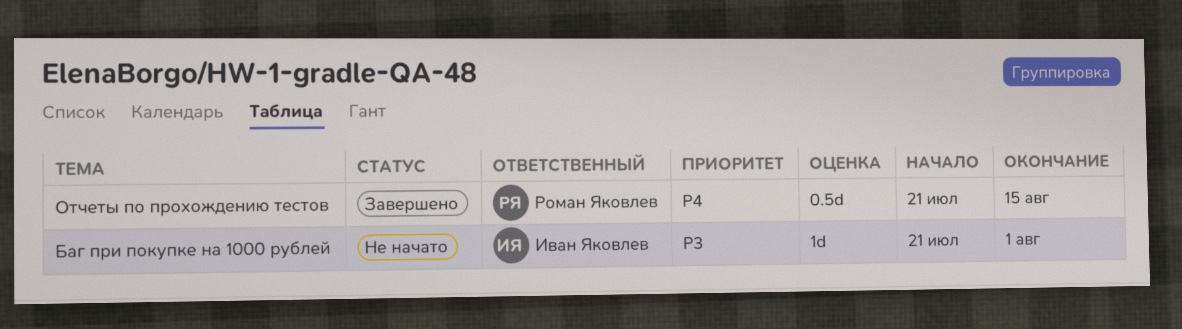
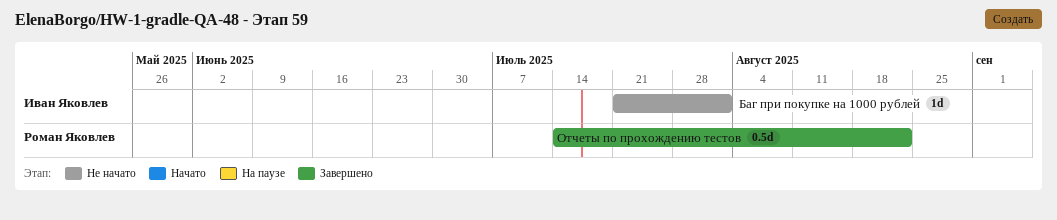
Отчеты по прохождению тестов, start: Jul 21 -> Jul 14
Отчеты по прохождению тестов, due: Aug 15 -> Aug 22

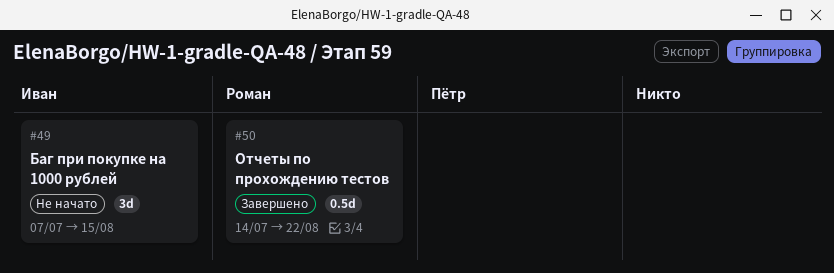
Баг при покупке на 1000 рублей, estimate: 1d -> 3d
Баг при покупке на 1000 рублей, start: Jul 21 -> Jul 7
Баг при покупке на 1000 рублей, due: Aug 1 -> Aug 15

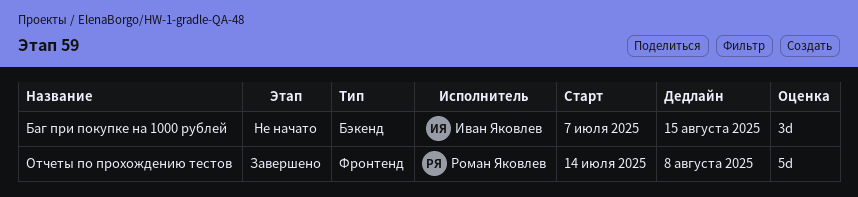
Отчеты по прохождению тестов, estimate: 0.5d -> 5d
Отчеты по прохождению тестов, due: Aug 22 -> Aug 8

